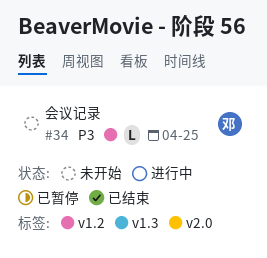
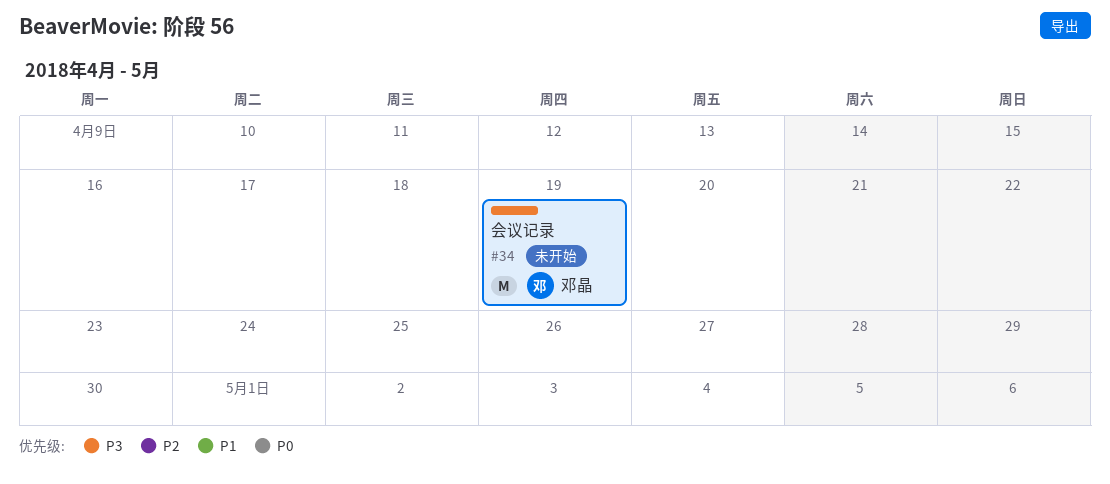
#34, estimate: L -> M
#34, due: Apr 25 -> Apr 19

